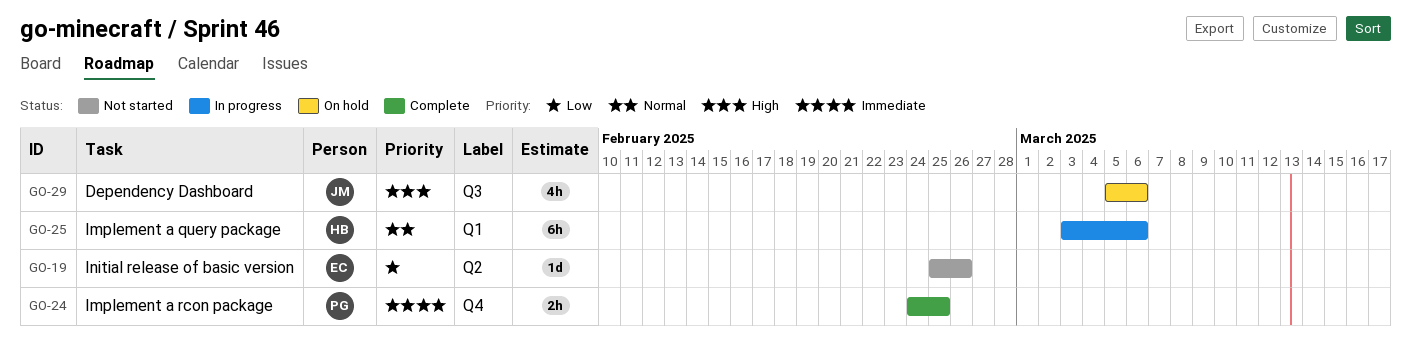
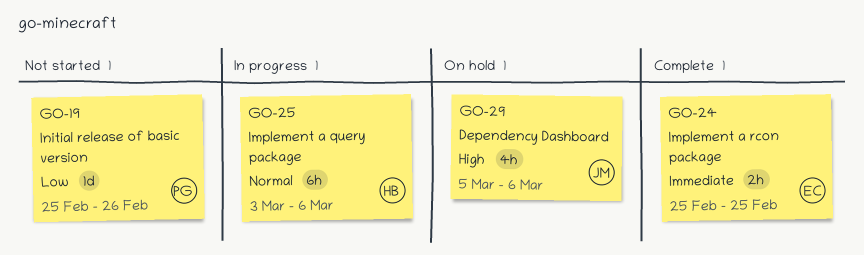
GO-19, owner: EC -> PG
GO-24, owner: PG -> EC
GO-24, start: Feb 24 -> Feb 25

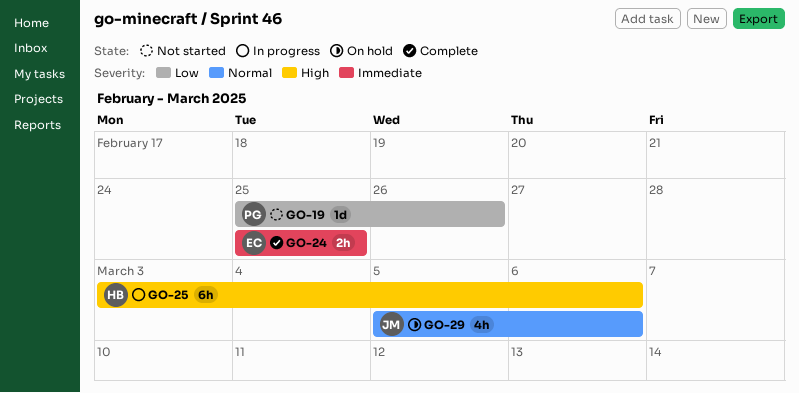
GO-25, priority: Normal -> High
GO-29, priority: High -> Normal

